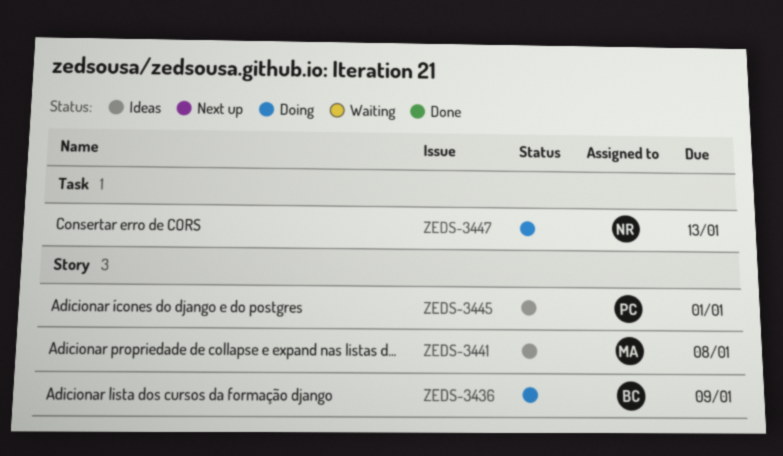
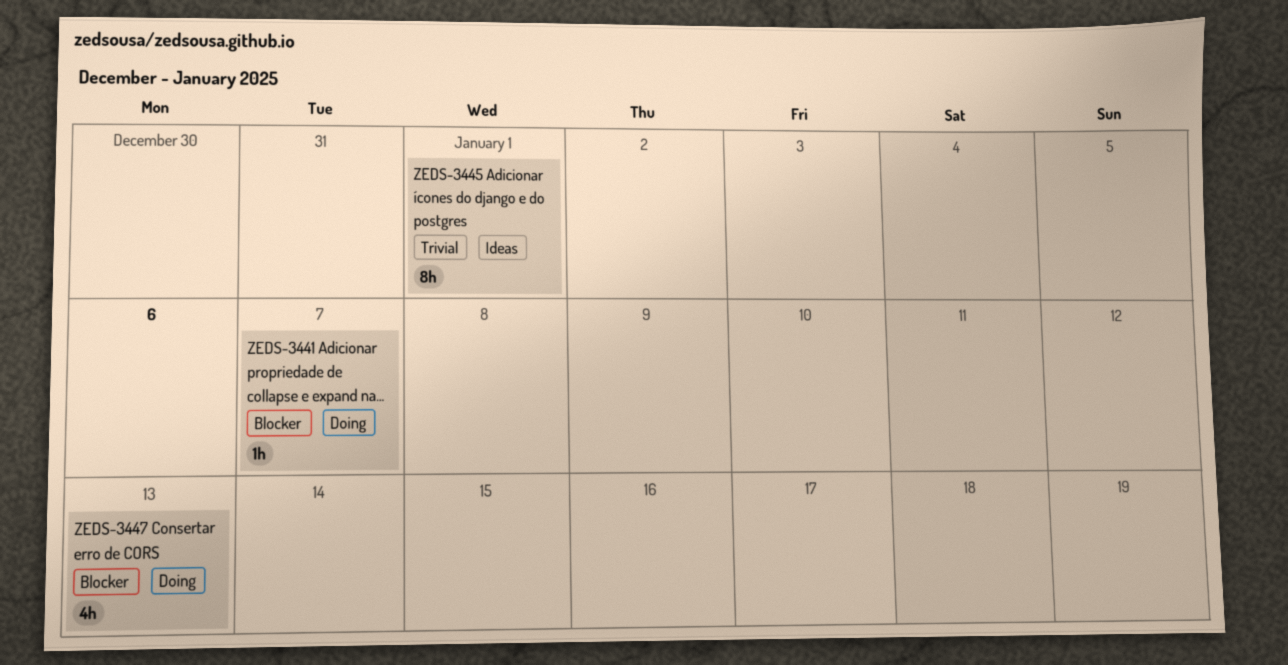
ZEDS-3436: present -> none
ZEDS-3441, status: Ideas -> Doing
ZEDS-3441, due: Jan 8 -> Jan 7

